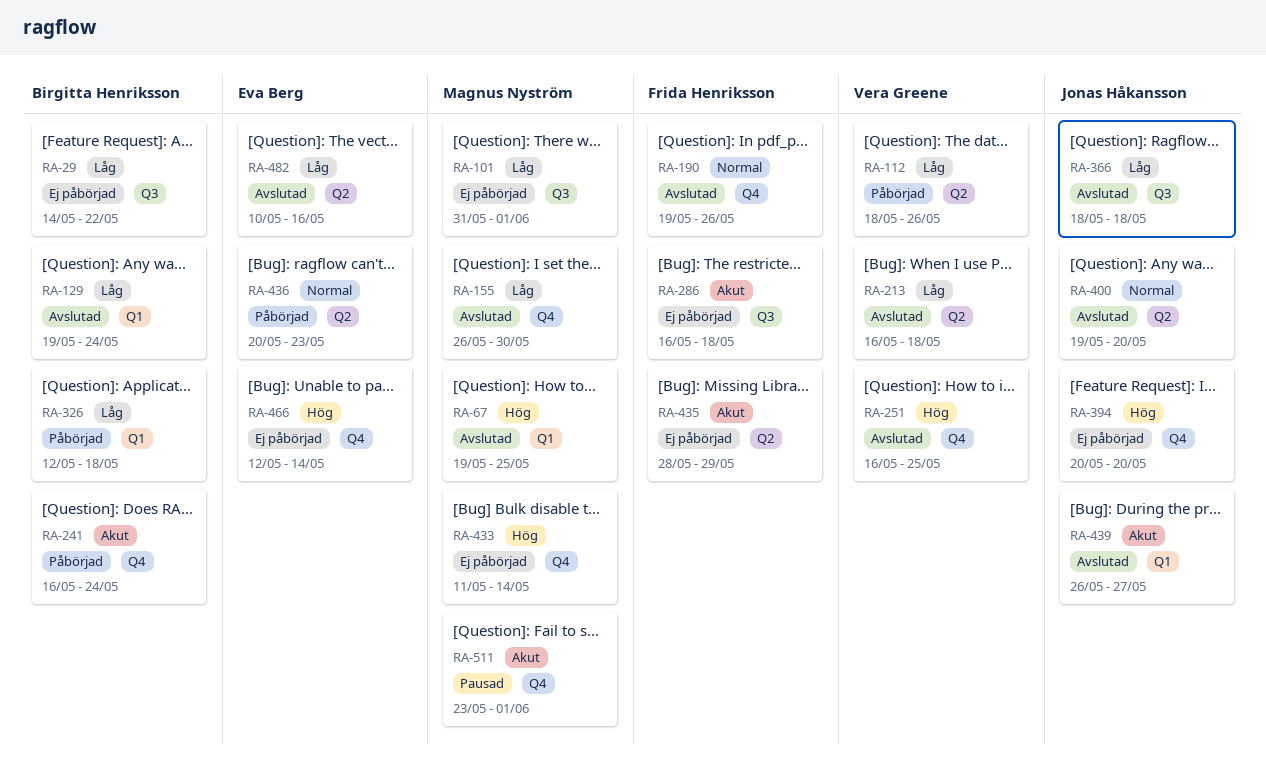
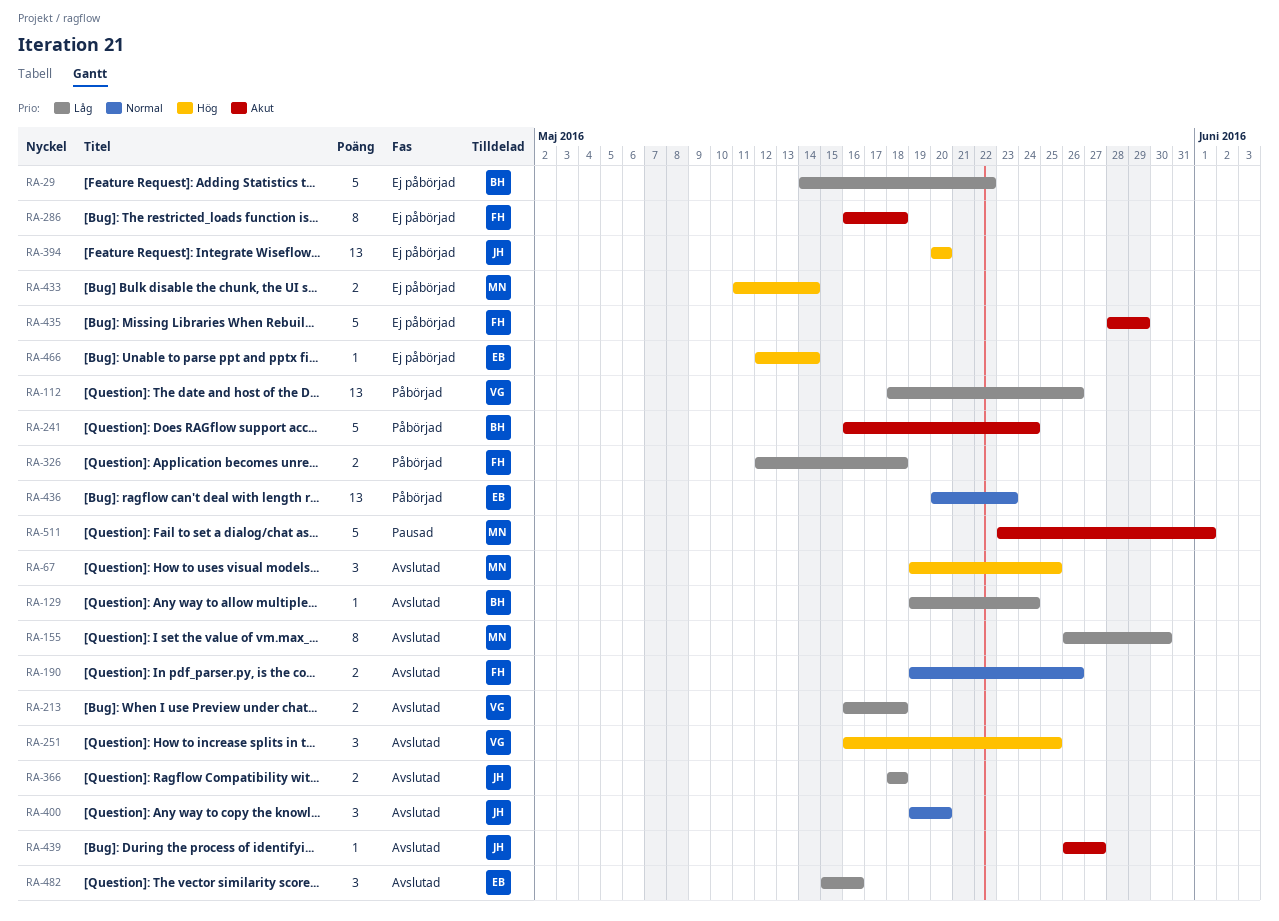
RA-101: present -> none
RA-326, owner: Birgitta Henriksson -> Frida Henriksson
RA-482, start: May 10 -> May 15

